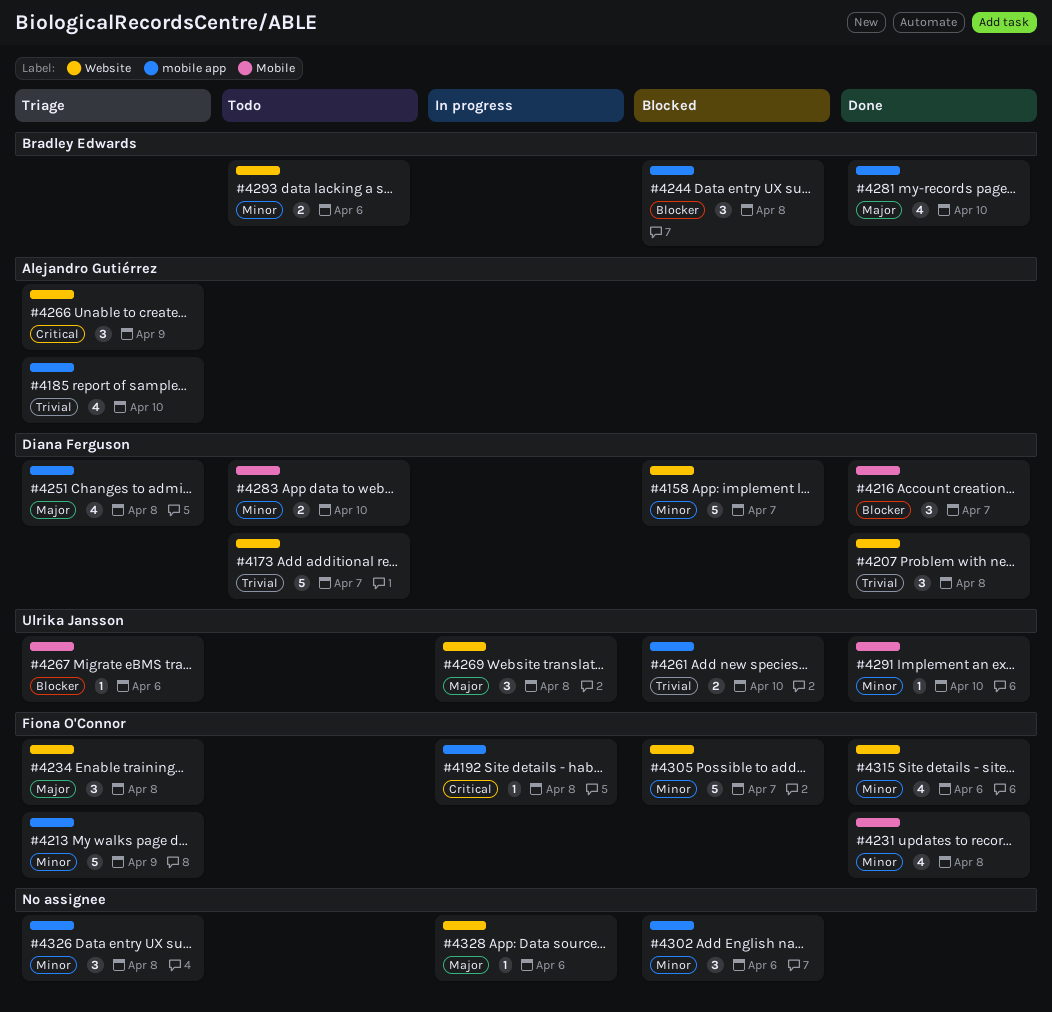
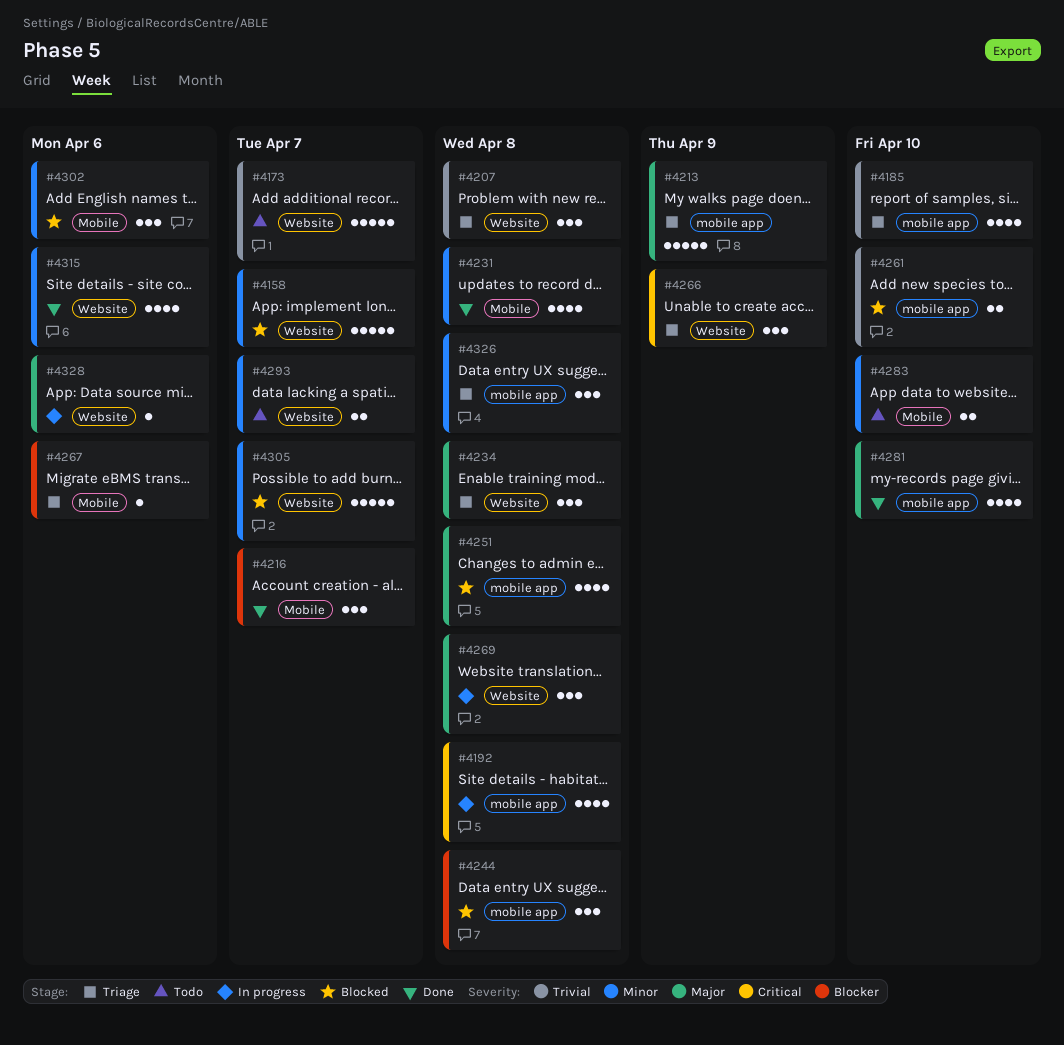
#4192, estimate: 1 -> 4
#4207, status: Done -> Triage
#4213, priority: Minor -> Major
#4251, status: Triage -> Blocked
#4291: present -> none
#4293, due: Apr 6 -> Apr 7
#4302, label: mobile app -> Mobile

